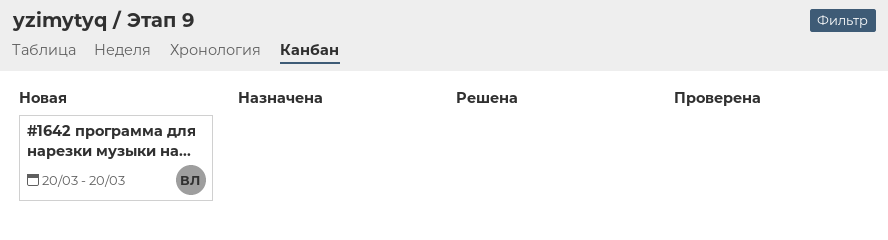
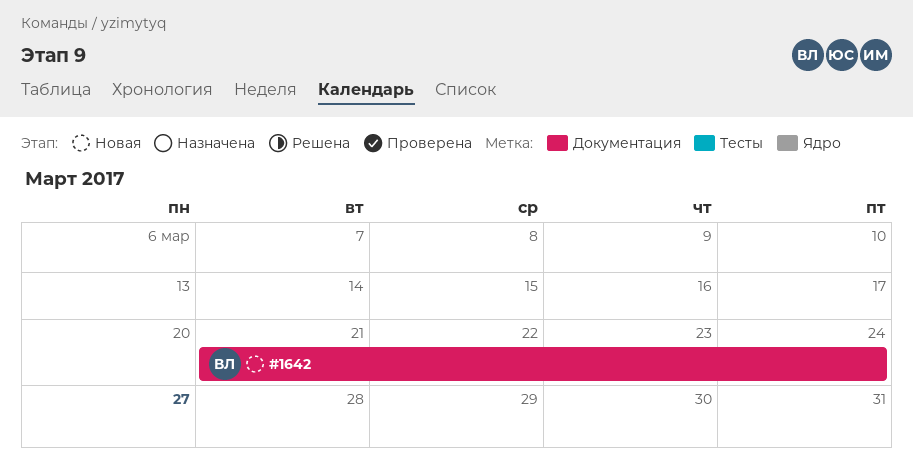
#1642, start: Mar 20 -> Mar 21
#1642, due: Mar 20 -> Mar 24

